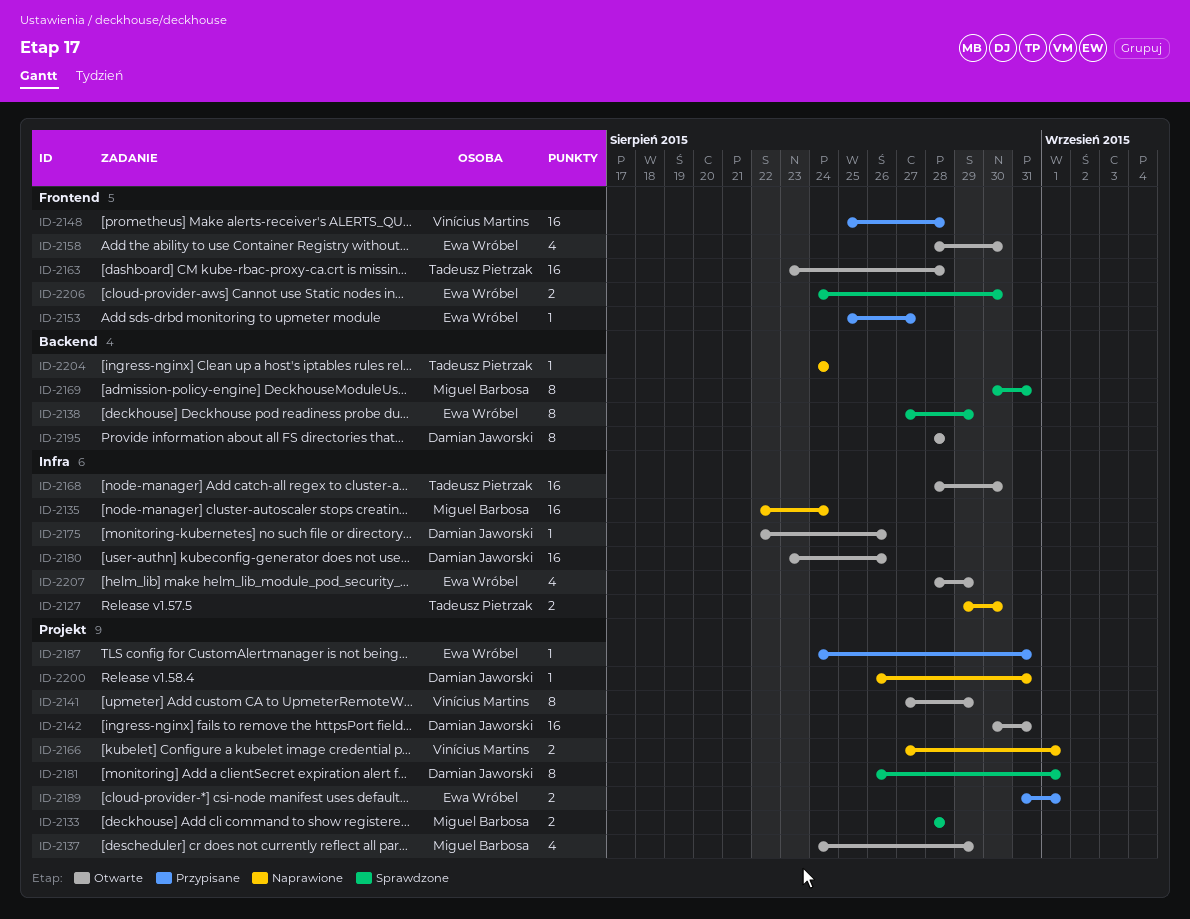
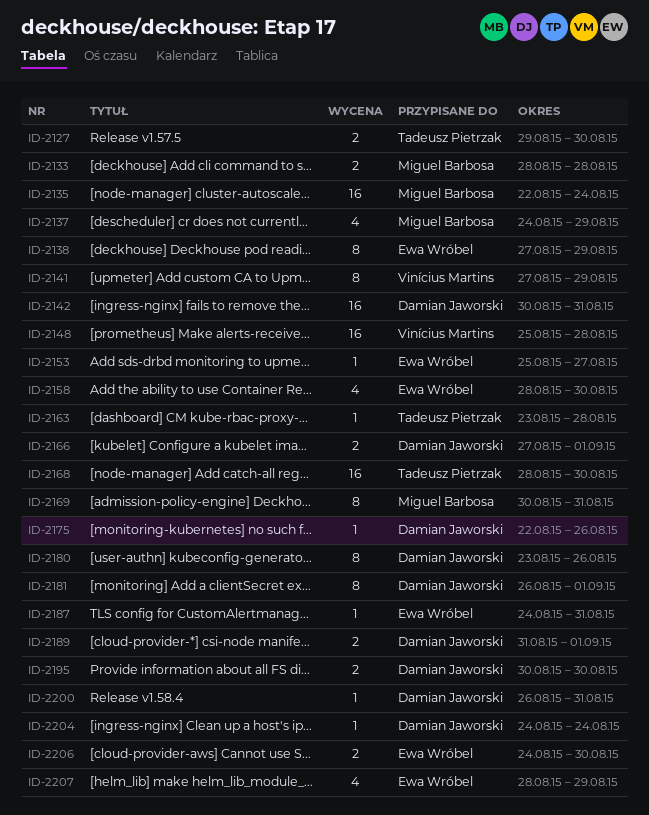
ID-2163, estimate: 16 -> 1
ID-2166, owner: Vinícius Martins -> Damian Jaworski
ID-2180, estimate: 16 -> 8
ID-2189, owner: Ewa Wróbel -> Damian Jaworski
ID-2195, estimate: 8 -> 2
ID-2195, start: Aug 28 -> Aug 30
ID-2195, due: Aug 28 -> Aug 30
ID-2204, owner: Tadeusz Pietrzak -> Damian Jaworski

